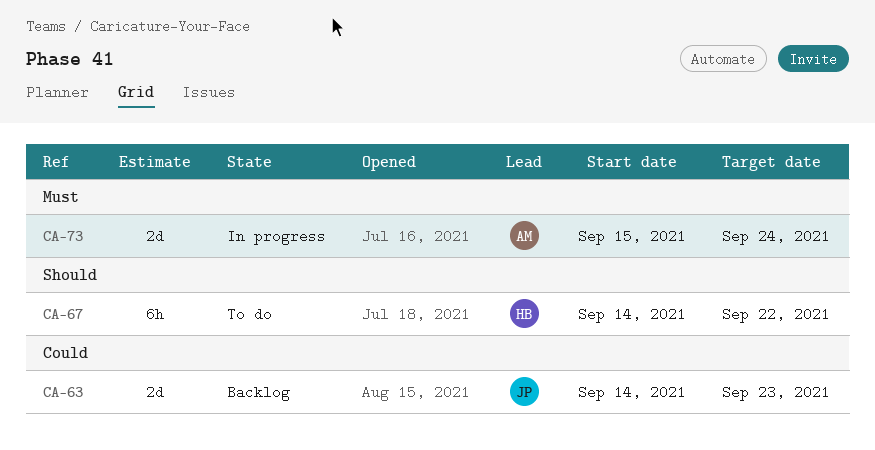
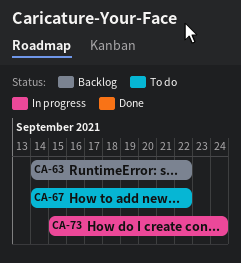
CA-63, due: Sep 23 -> Sep 22

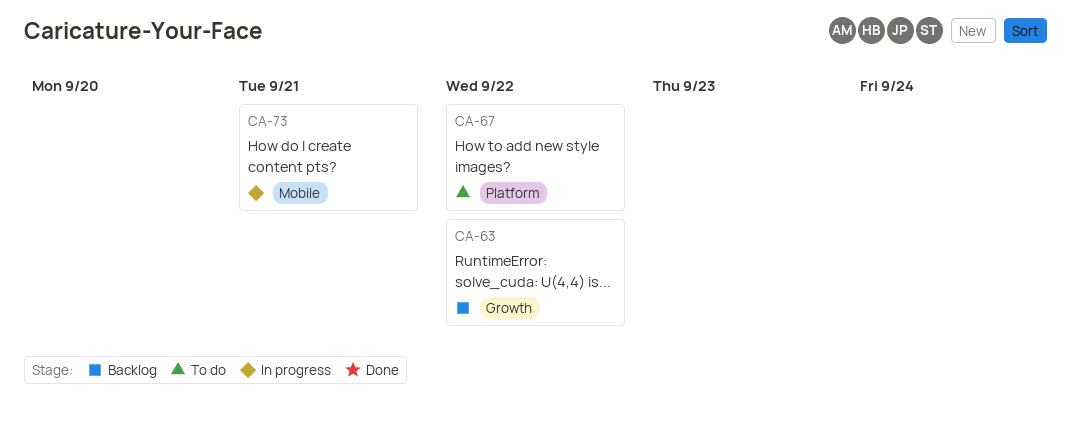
CA-73, due: Sep 24 -> Sep 21

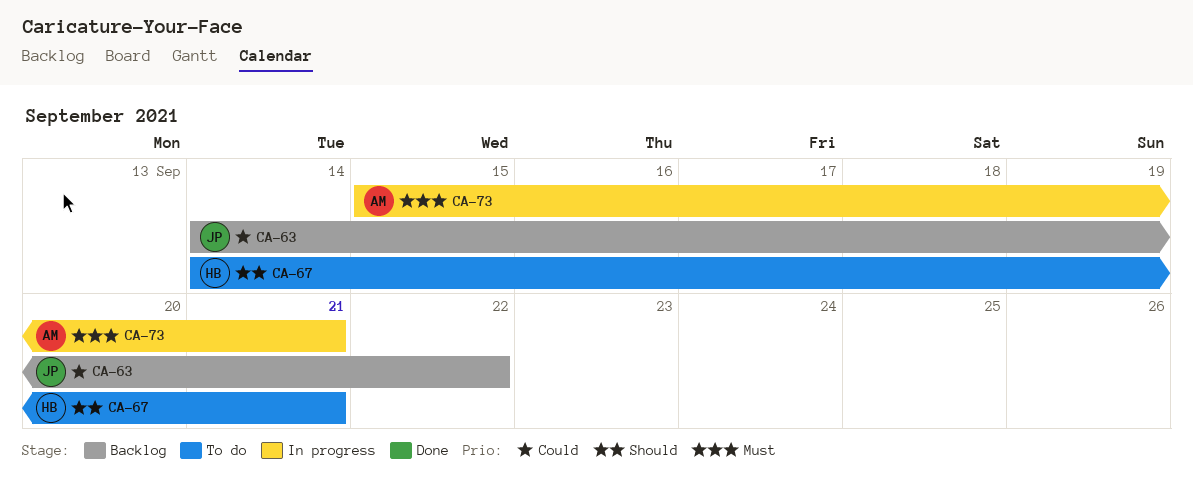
CA-67, due: Sep 22 -> Sep 21

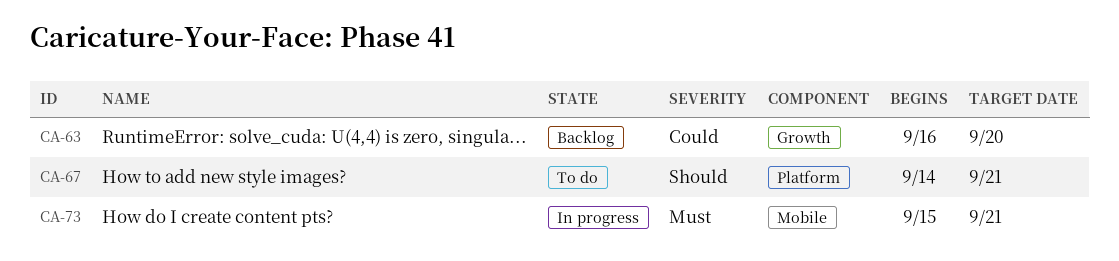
CA-63, start: Sep 14 -> Sep 16
CA-63, due: Sep 22 -> Sep 20

